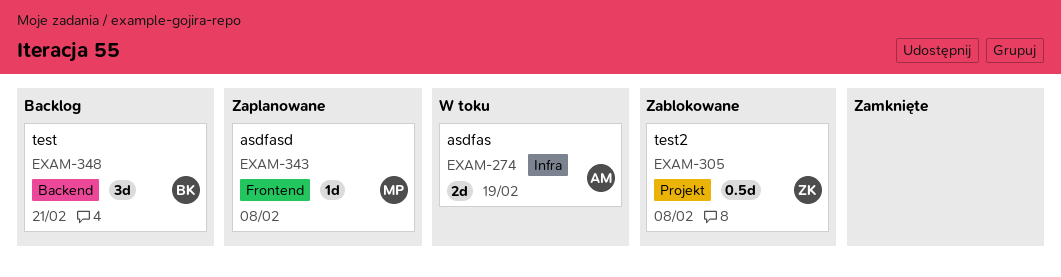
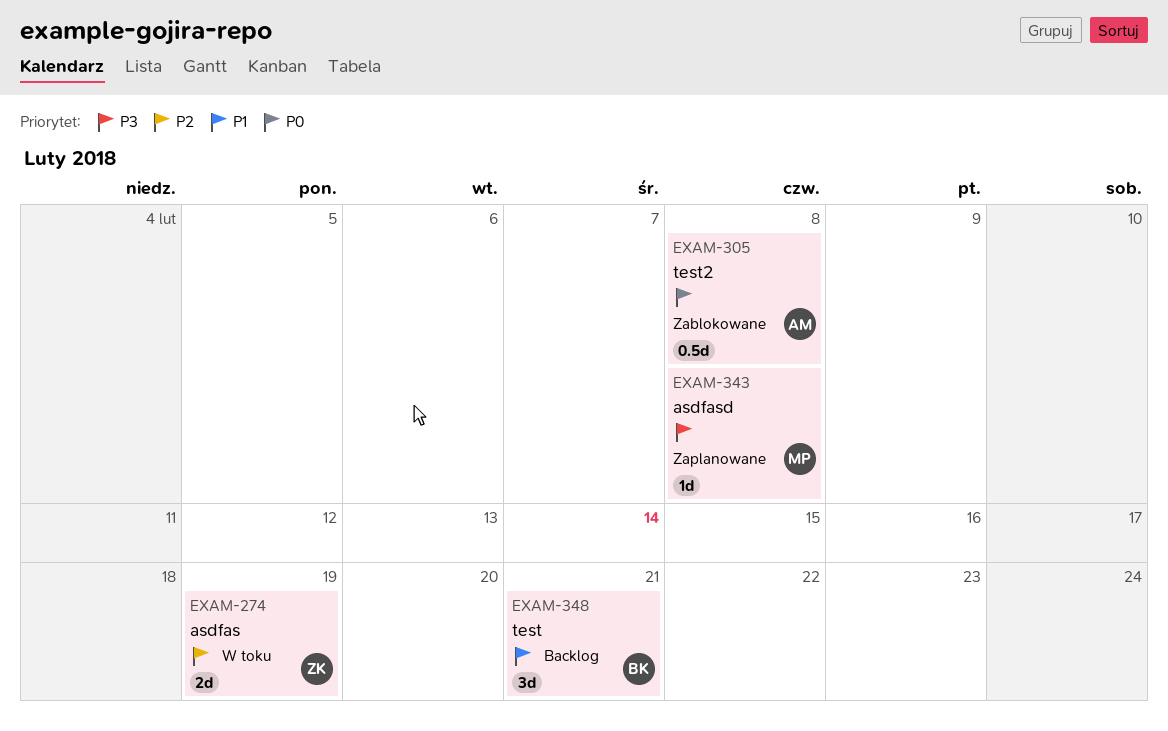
EXAM-274, owner: AM -> ZK
EXAM-305, owner: ZK -> AM

